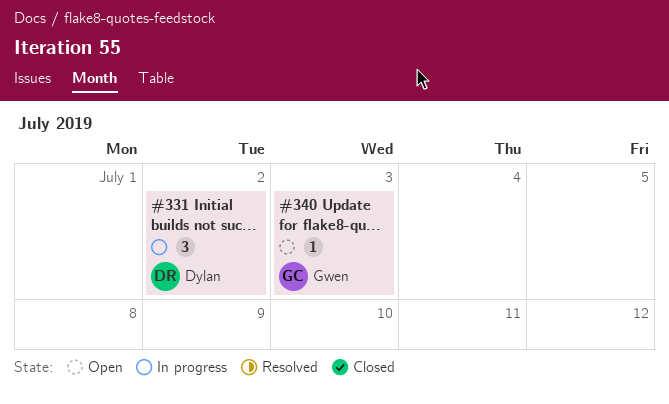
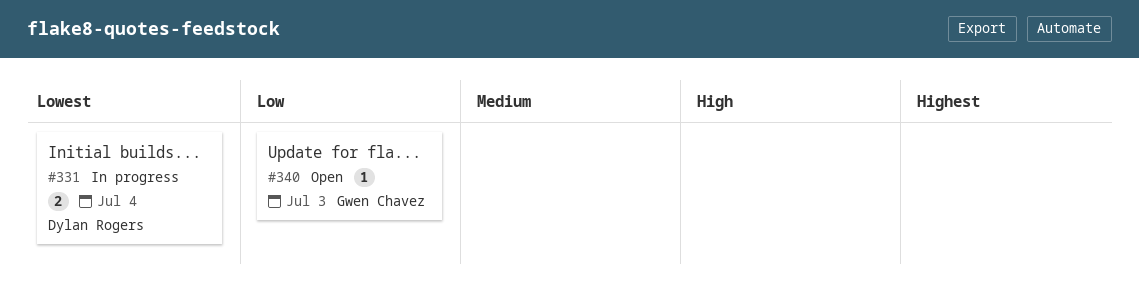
#331, estimate: 3 -> 2
#331, due: Jul 2 -> Jul 4

